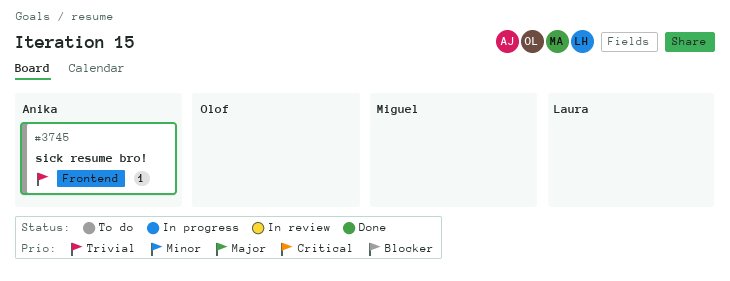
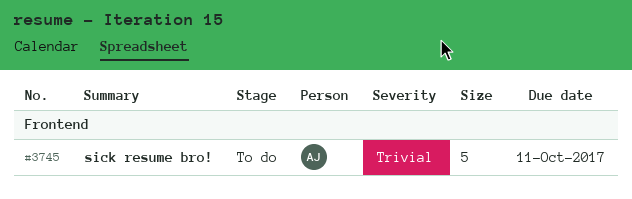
#3745, estimate: 1 -> 5

